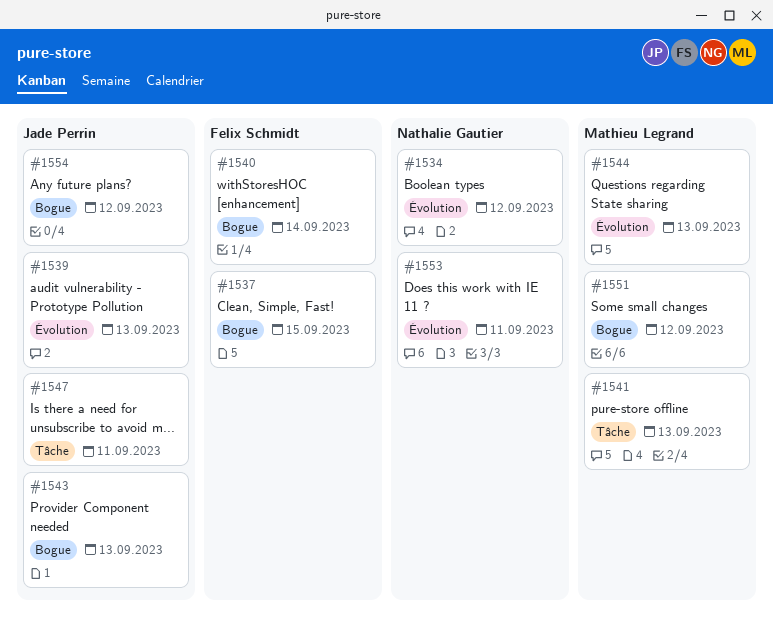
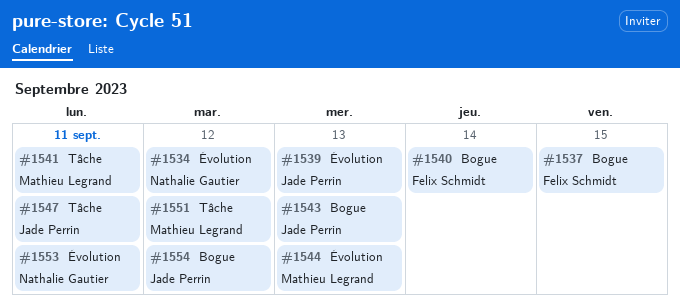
#1541, due: Sep 13 -> Sep 11
#1551, label: Bogue -> Tâche

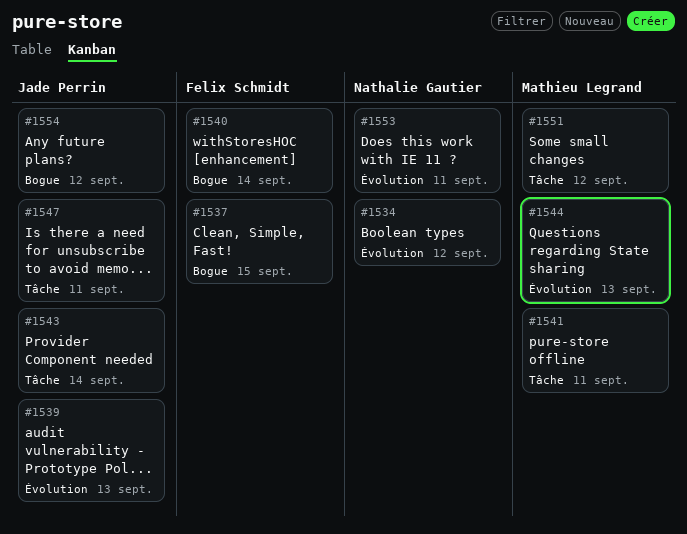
#1543, label: Bogue -> Tâche
#1543, due: Sep 13 -> Sep 14

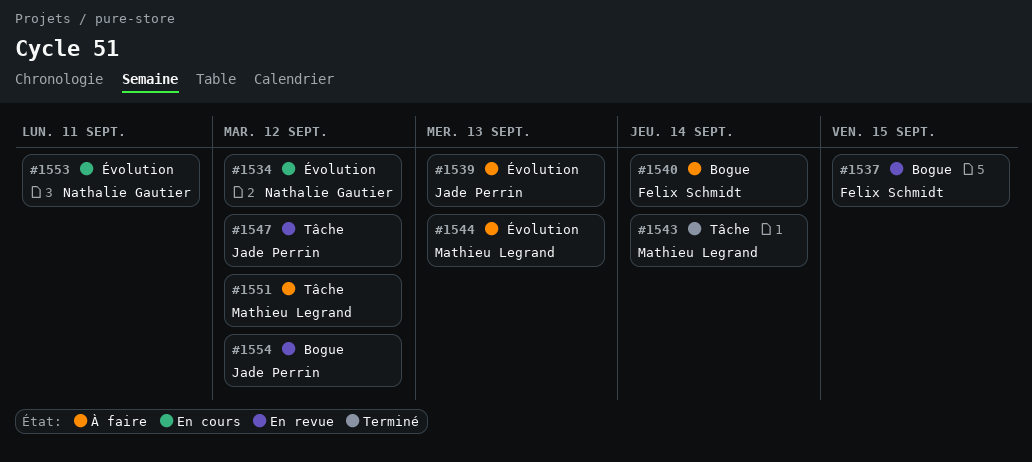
#1541: present -> none
#1543, owner: Jade Perrin -> Mathieu Legrand
#1547, due: Sep 11 -> Sep 12

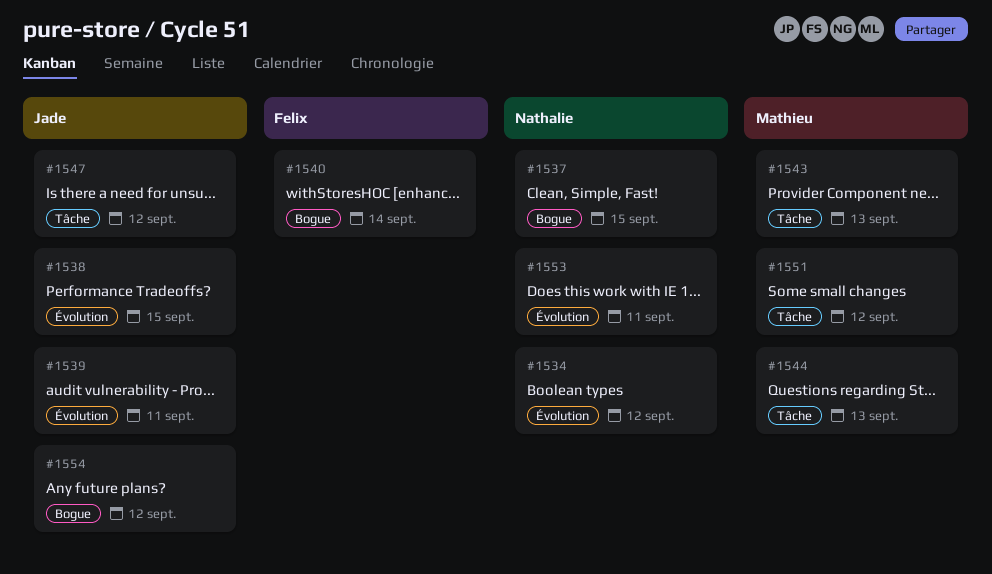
#1537, owner: Felix Schmidt -> Nathalie Gautier
#1538: none -> present
#1539, due: Sep 13 -> Sep 11
#1543, due: Sep 14 -> Sep 13
#1544, label: Évolution -> Tâche

